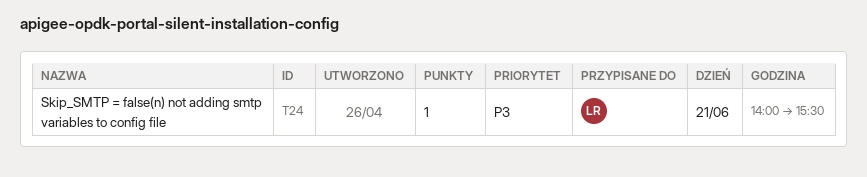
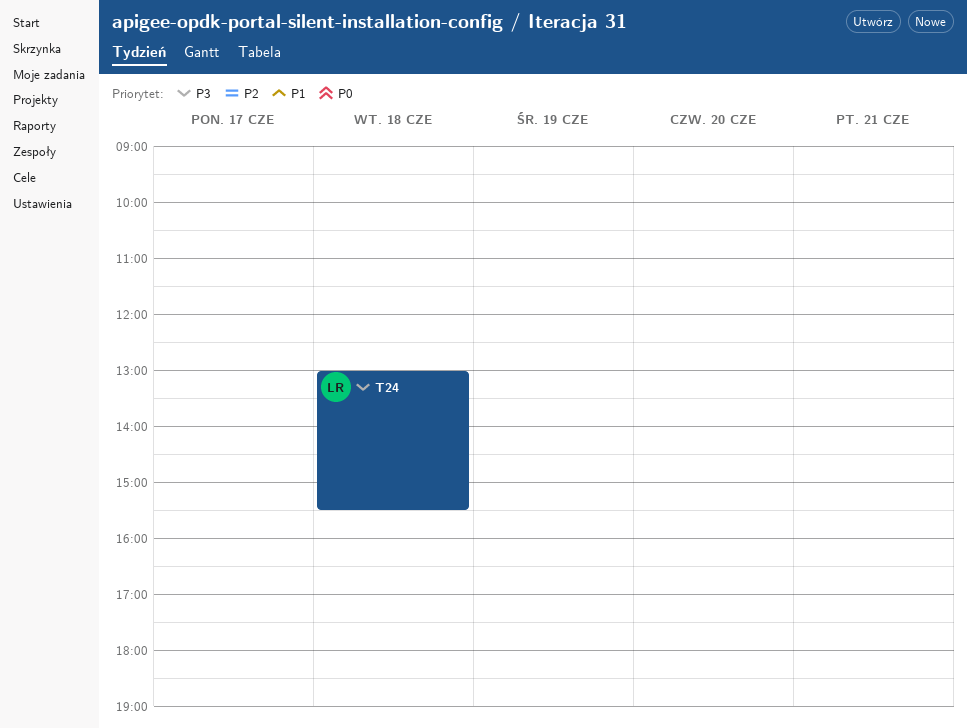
T24, day: Jun 21 -> Jun 18
T24, begins: 14:00 -> 13:00

